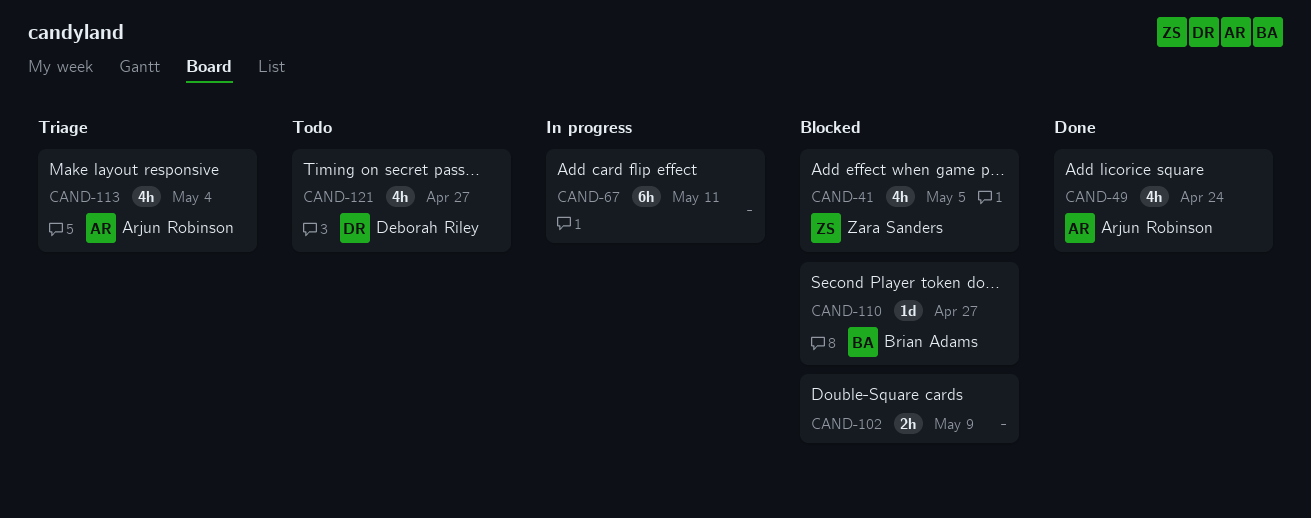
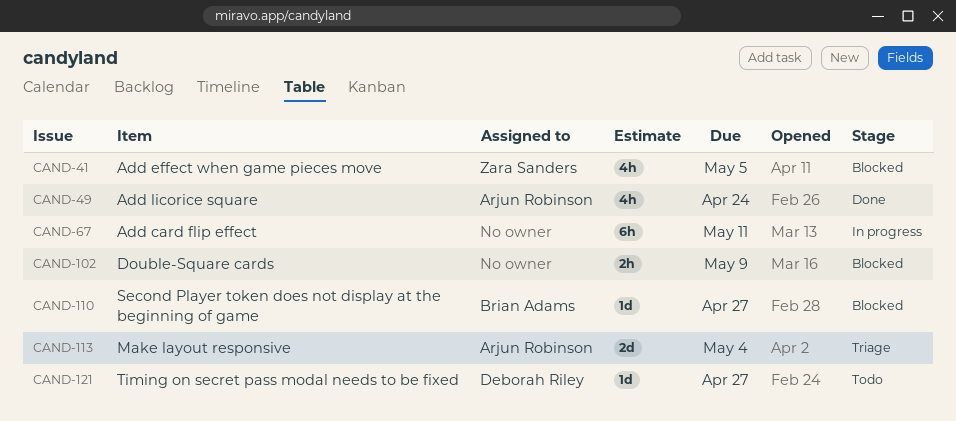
CAND-113, estimate: 4h -> 2d
CAND-121, estimate: 4h -> 1d

